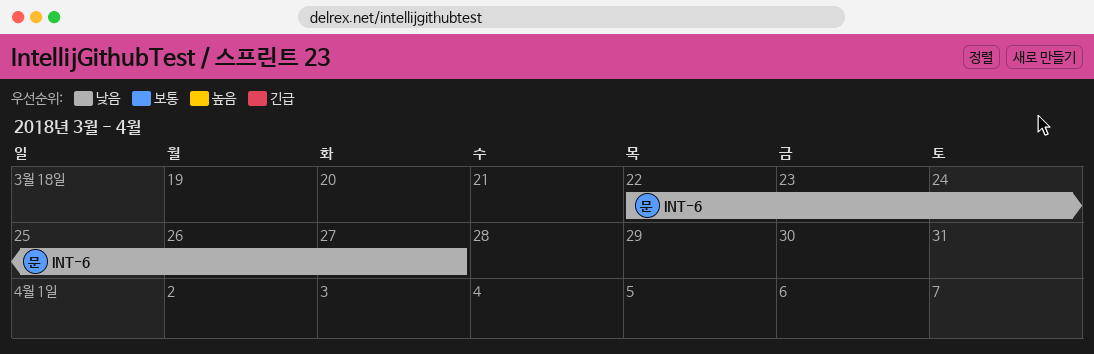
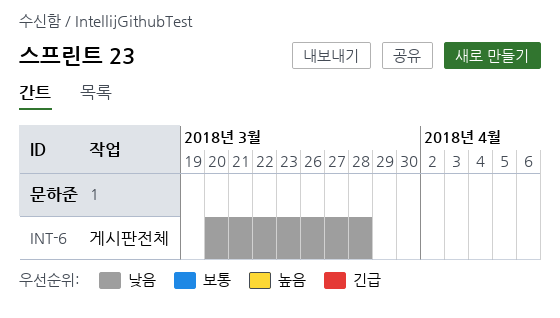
INT-6, start: Mar 22 -> Mar 20
INT-6, due: Mar 27 -> Mar 28

